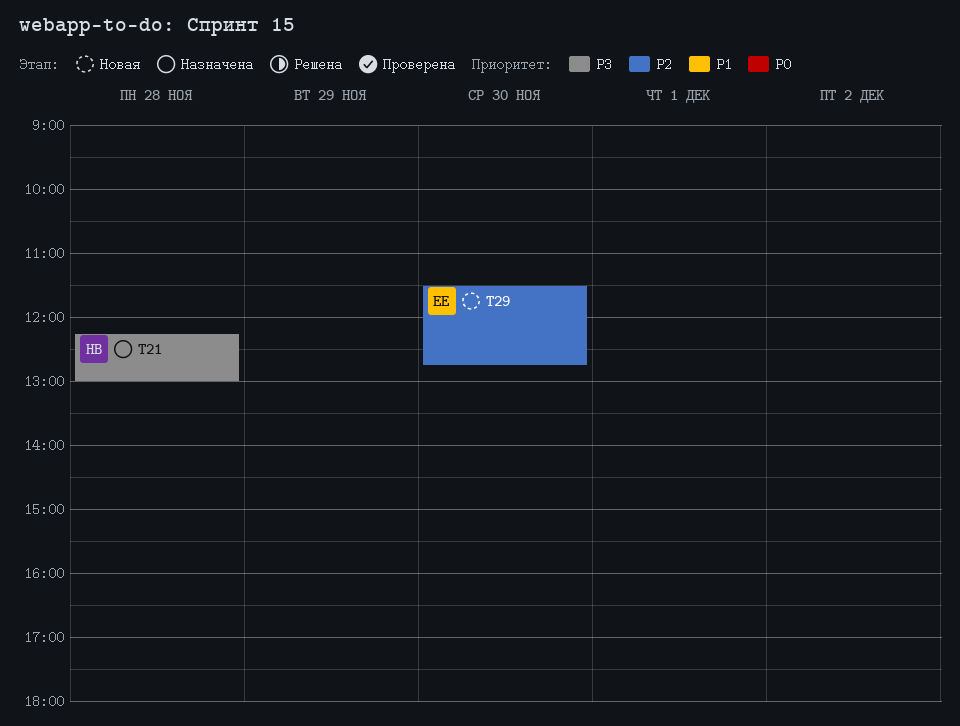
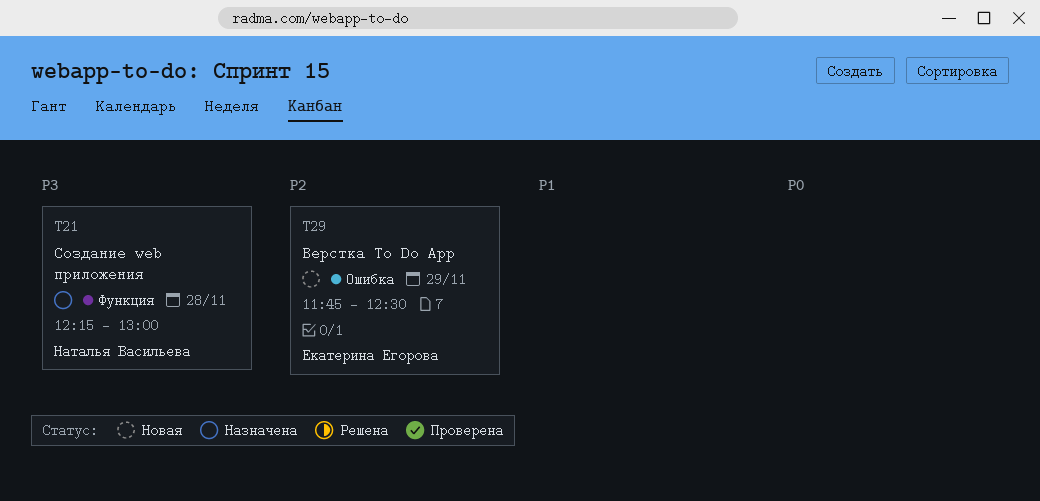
T29, day: Nov 30 -> Nov 29
T29, begins: 11:30 -> 11:45
T29, ends: 12:45 -> 12:30

